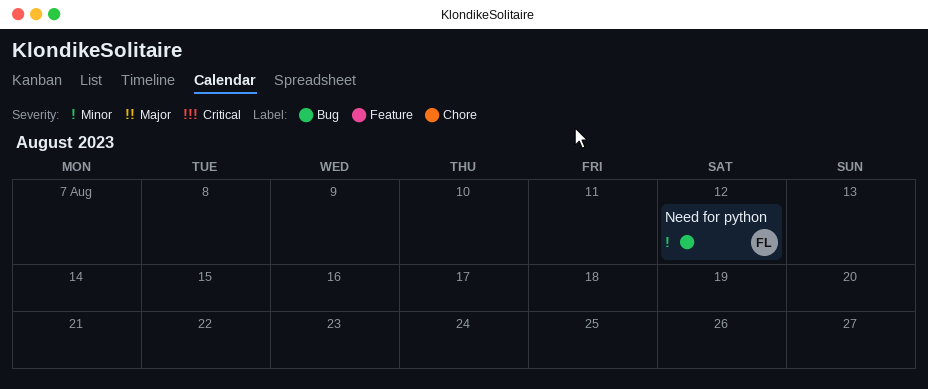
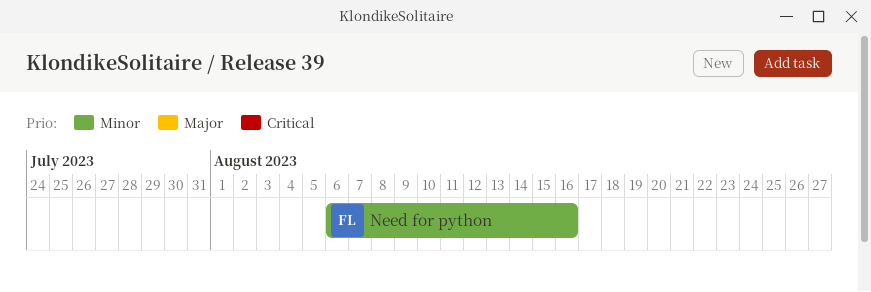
Need for python, due: Aug 12 -> Aug 16

